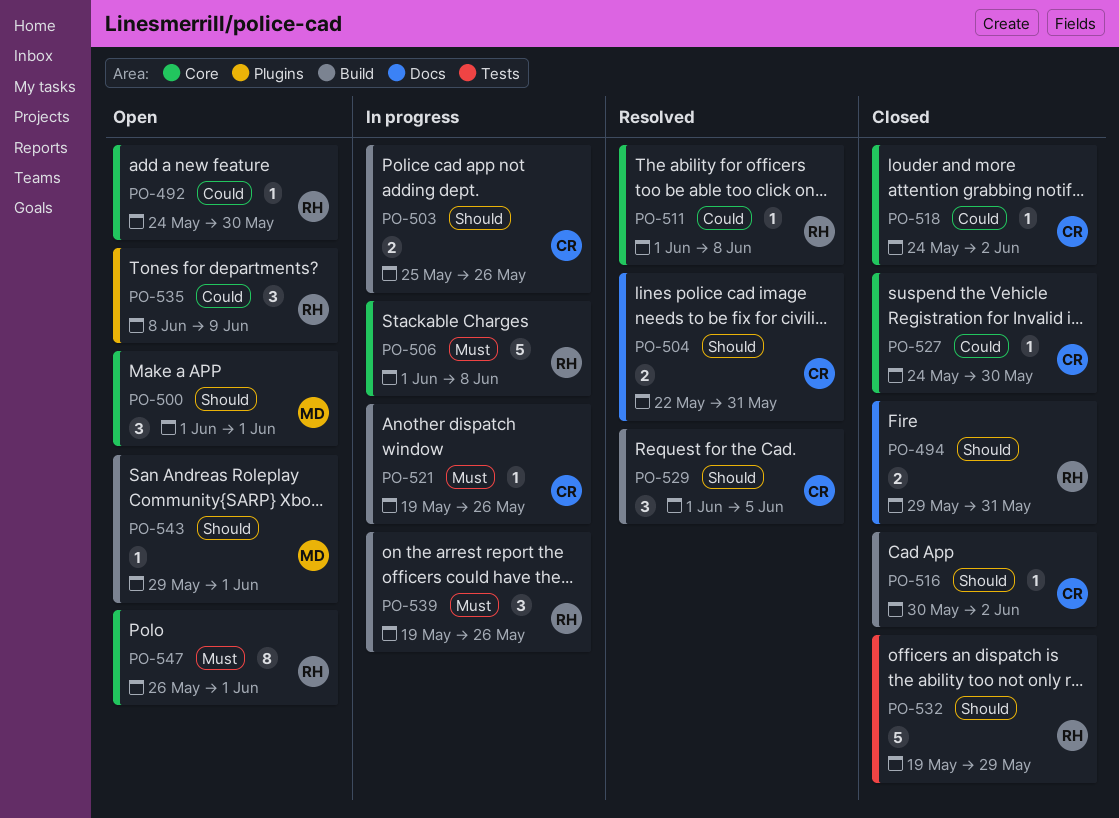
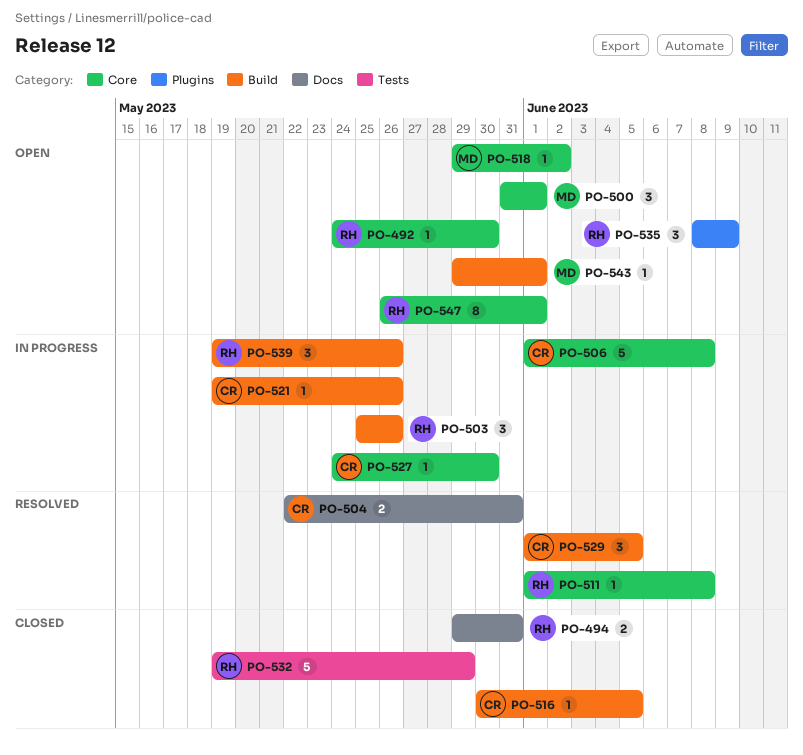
PO-500, start: Jun 1 -> May 31
PO-503, owner: CR -> RH
PO-503, estimate: 2 -> 3
PO-506, owner: RH -> CR
PO-516, due: Jun 2 -> Jun 5
PO-518, status: Closed -> Open
PO-518, owner: CR -> MD
PO-518, start: May 24 -> May 29
PO-527, status: Closed -> In progress

